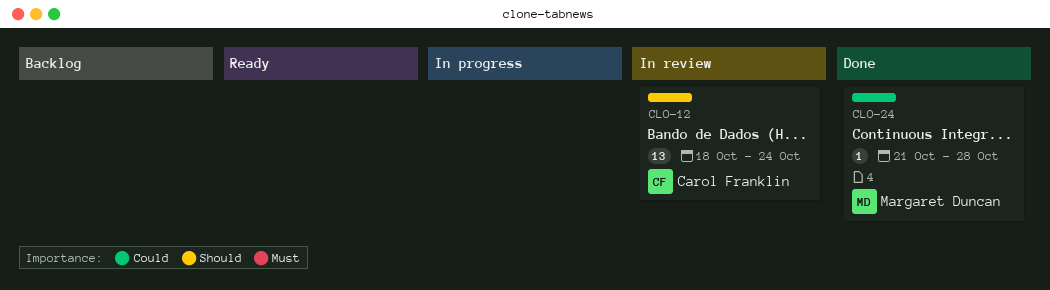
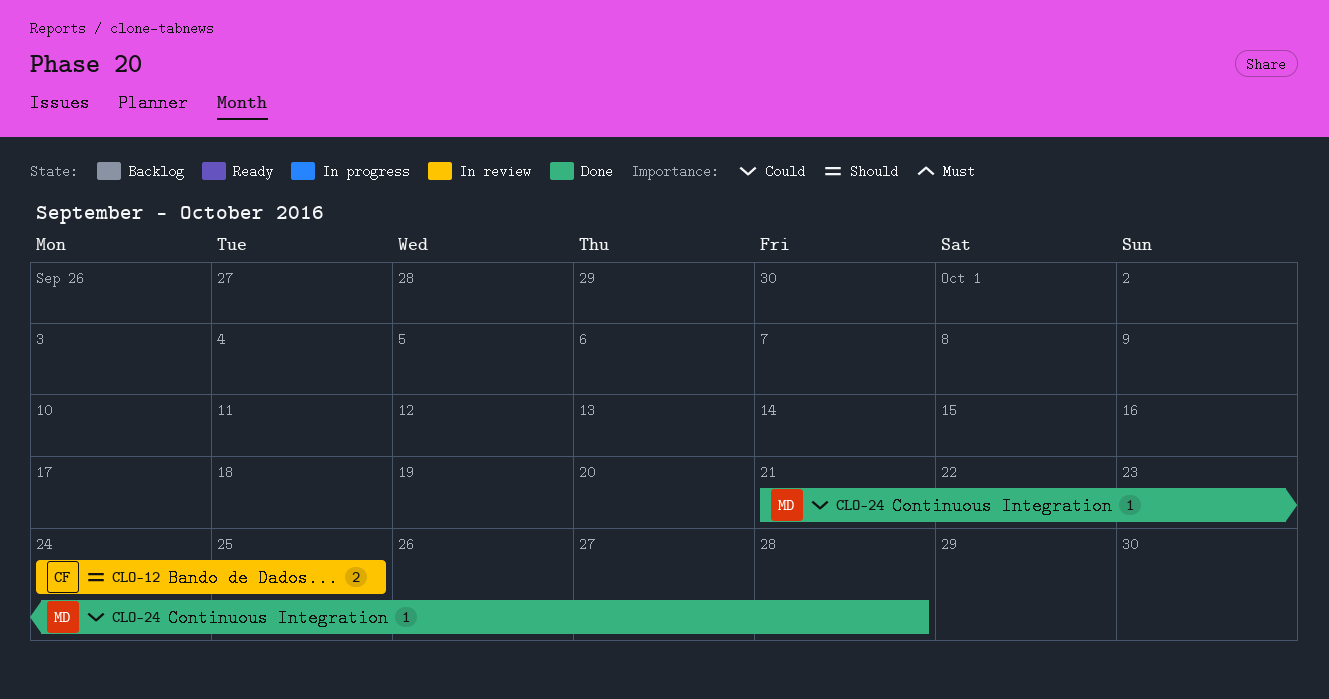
CLO-12, estimate: 13 -> 2
CLO-12, start: Oct 18 -> Oct 24
CLO-12, due: Oct 24 -> Oct 25

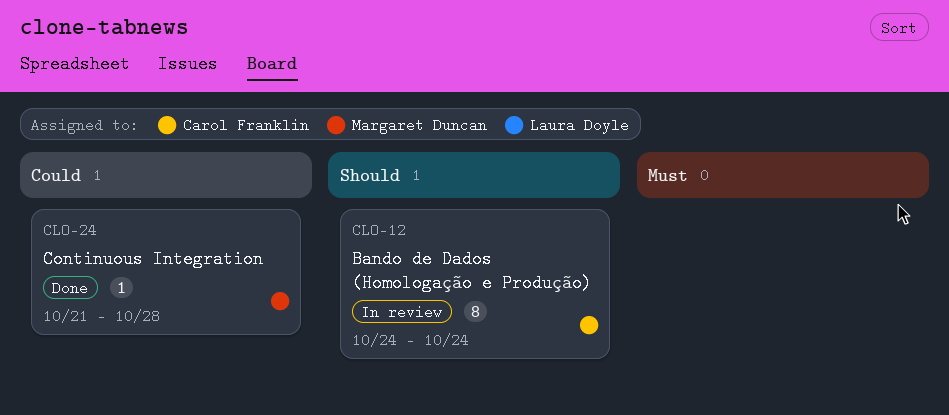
CLO-12, estimate: 2 -> 8
CLO-12, due: Oct 25 -> Oct 24

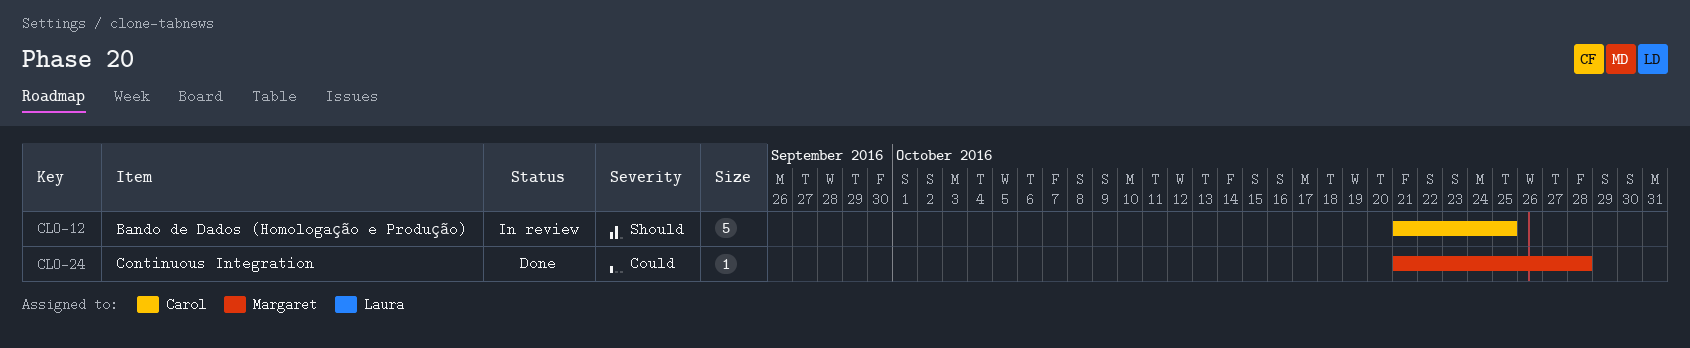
CLO-12, estimate: 8 -> 5
CLO-12, start: Oct 24 -> Oct 21
CLO-12, due: Oct 24 -> Oct 25

